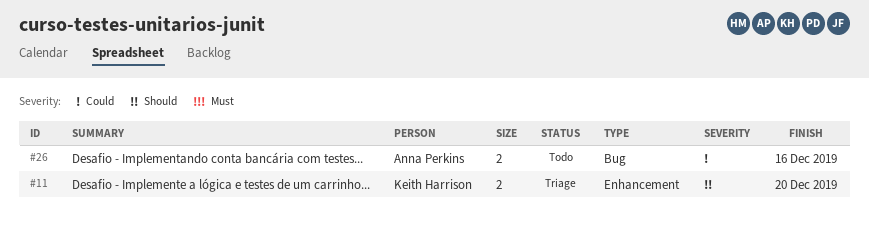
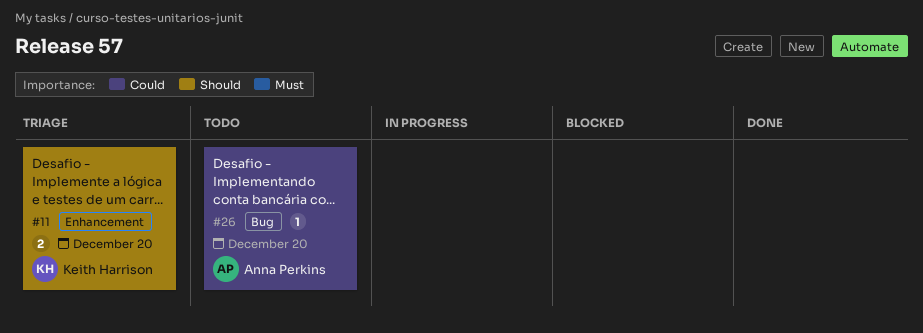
#26, estimate: 2 -> 1
#26, due: Dec 16 -> Dec 20

